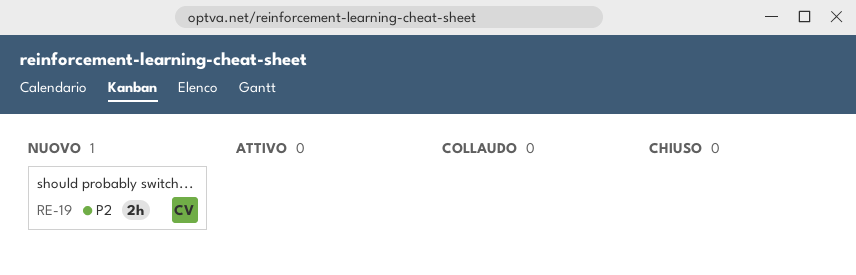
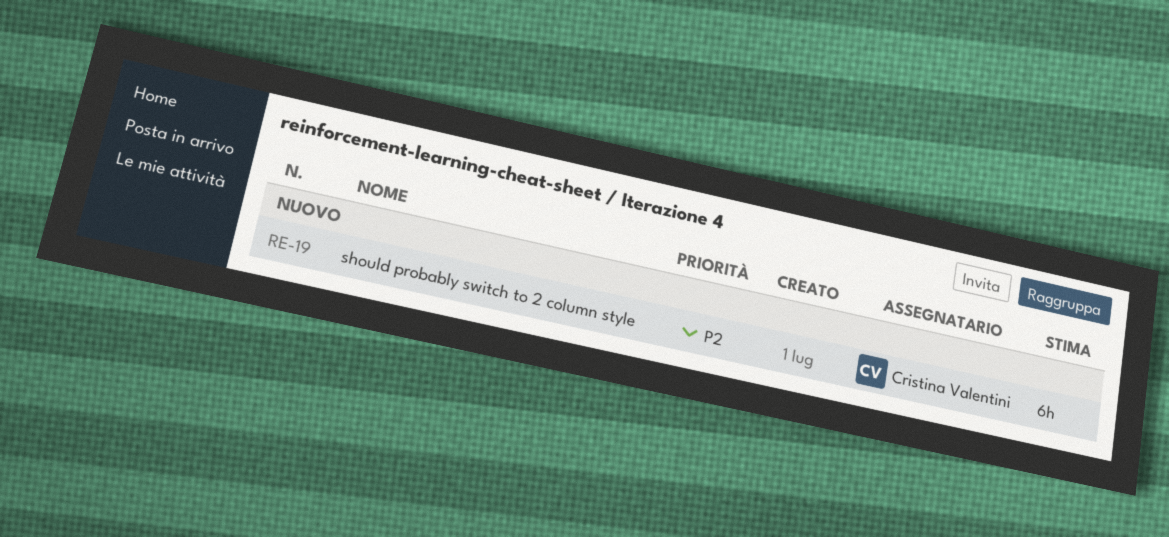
RE-19, estimate: 2h -> 6h

